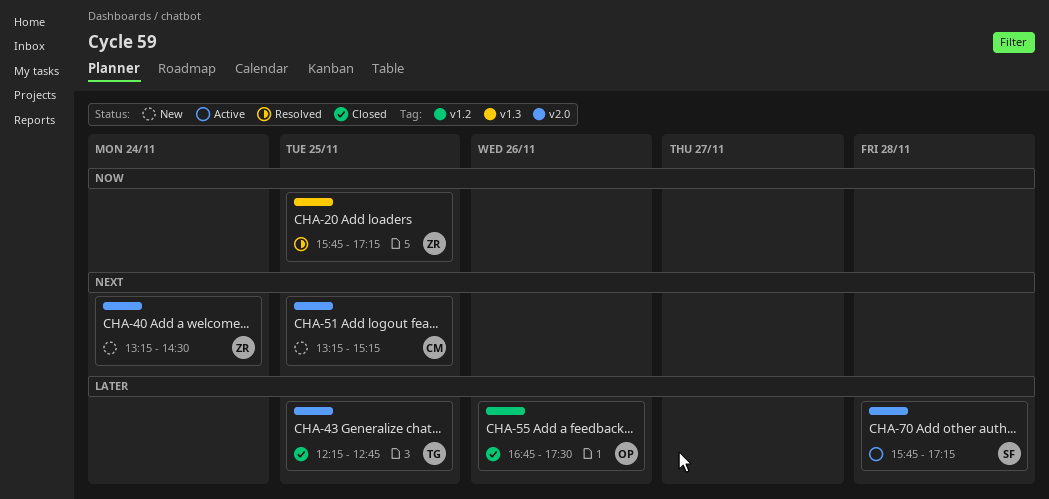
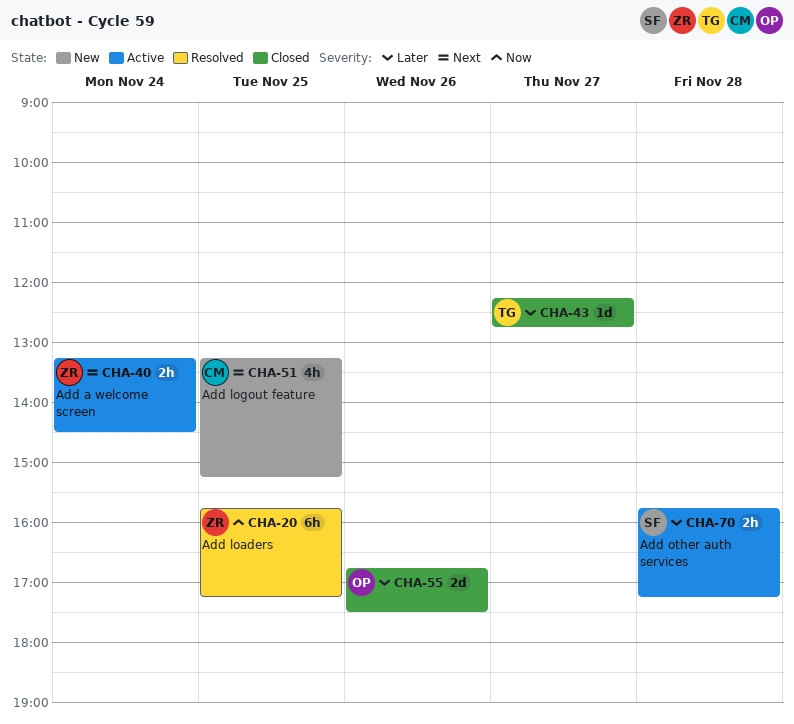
CHA-40, status: New -> Active
CHA-43, day: Nov 25 -> Nov 27

